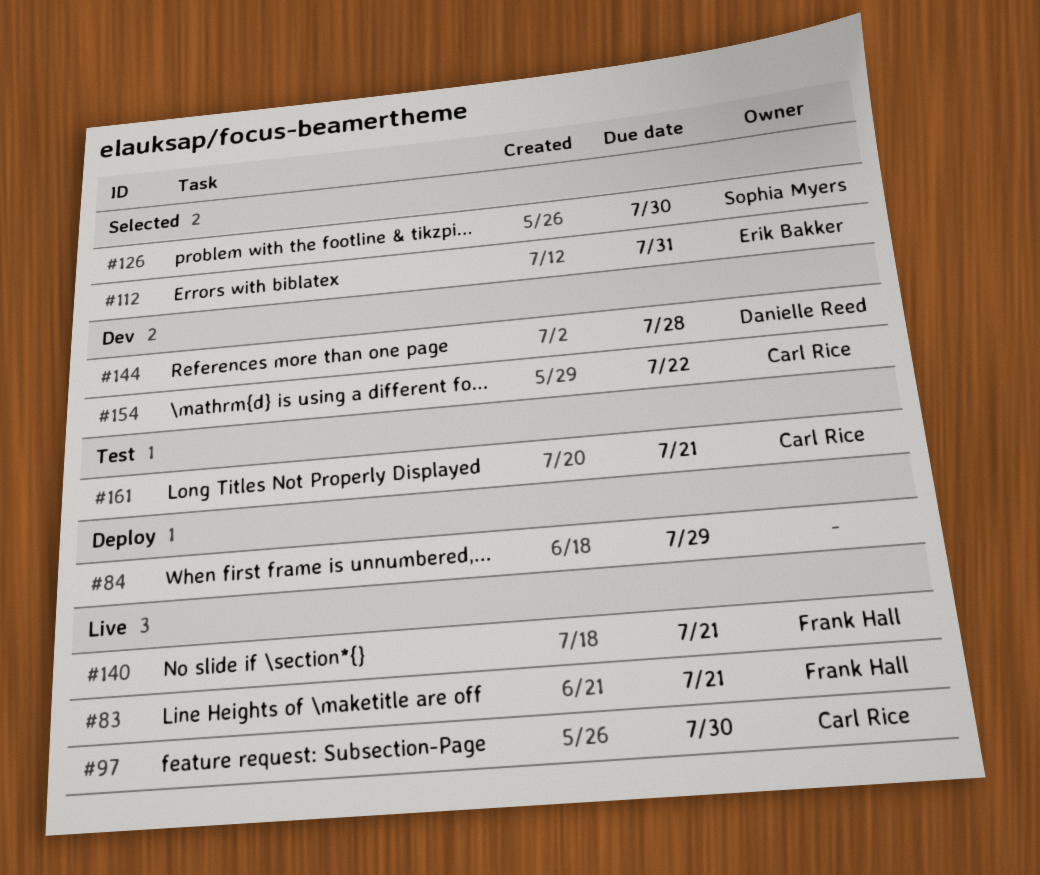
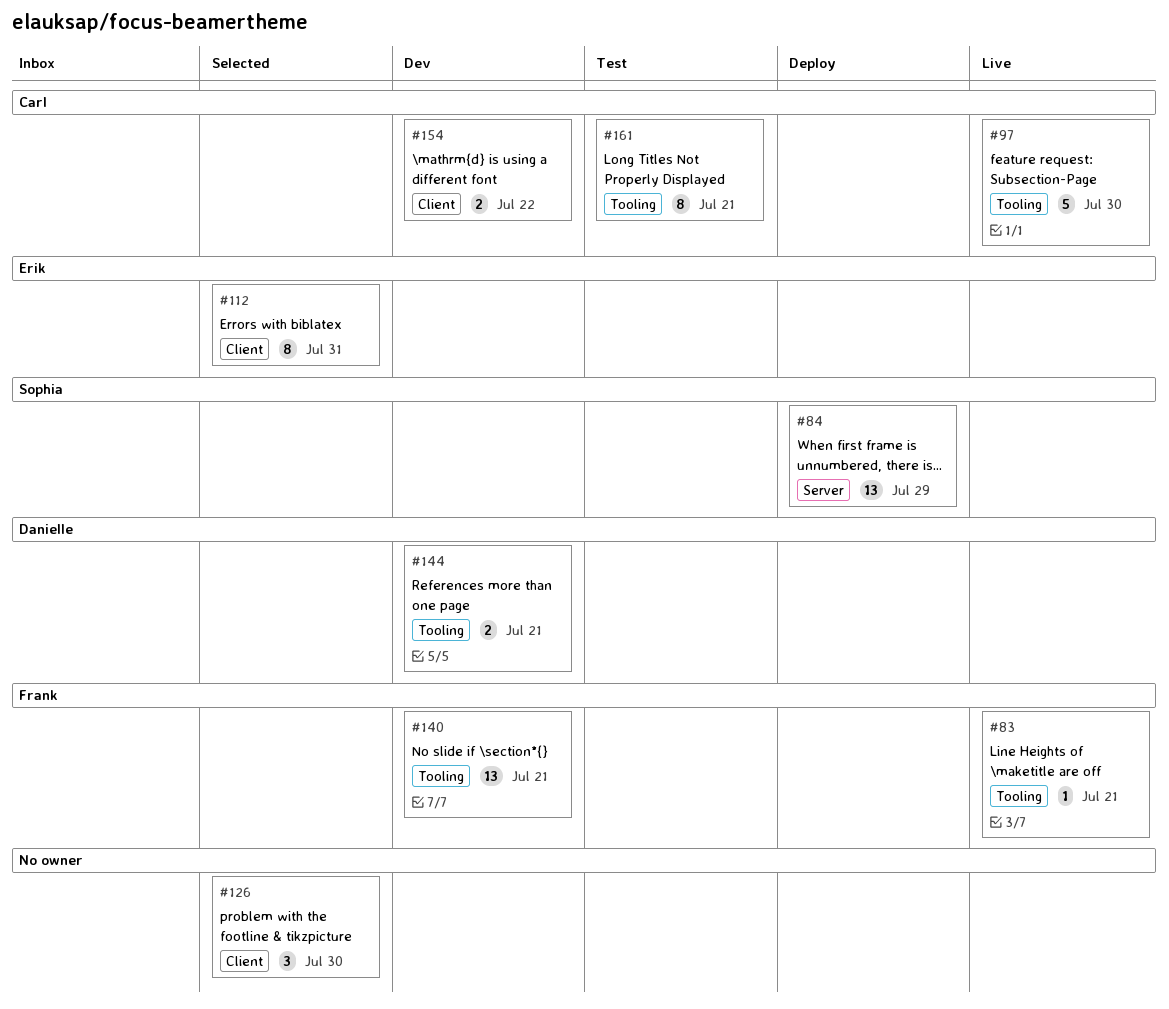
#84, owner: none -> Sophia Myers
#126, owner: Sophia Myers -> none
#140, status: Live -> Dev
#144, due: Jul 28 -> Jul 21

